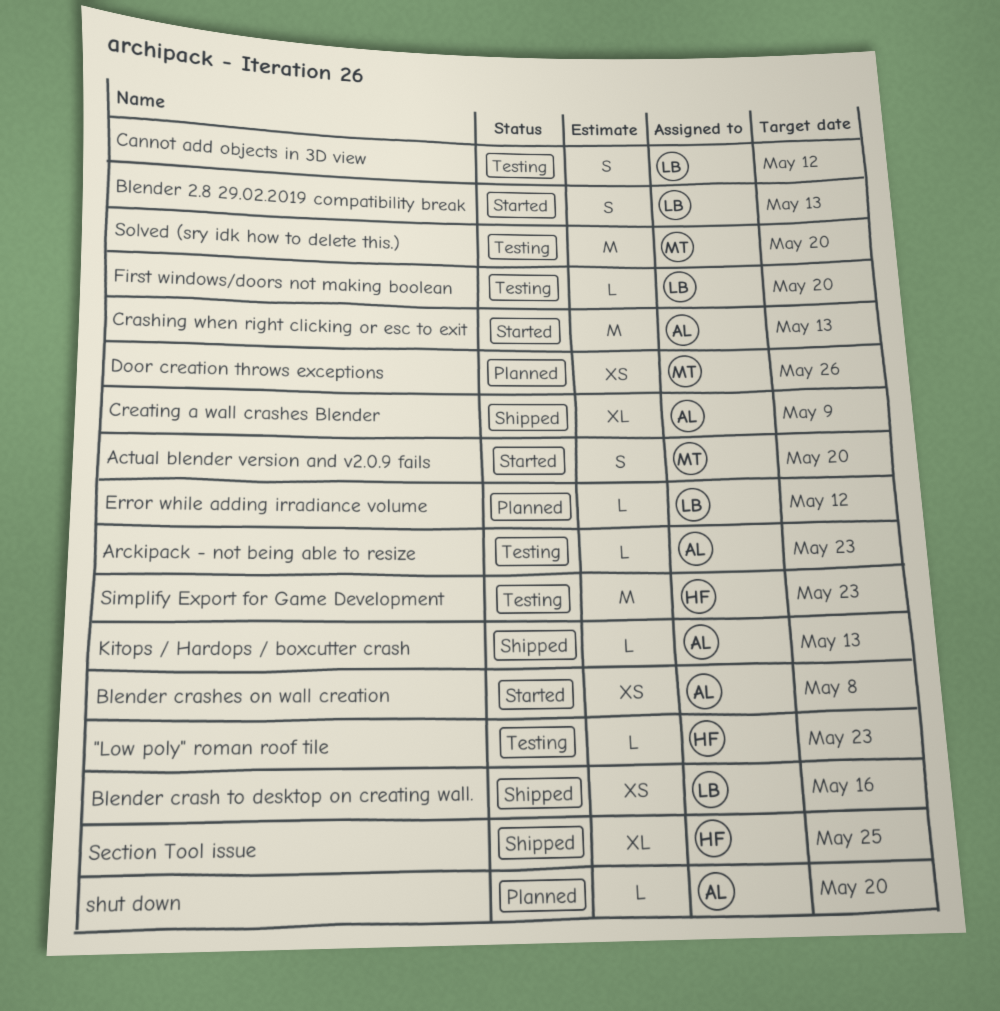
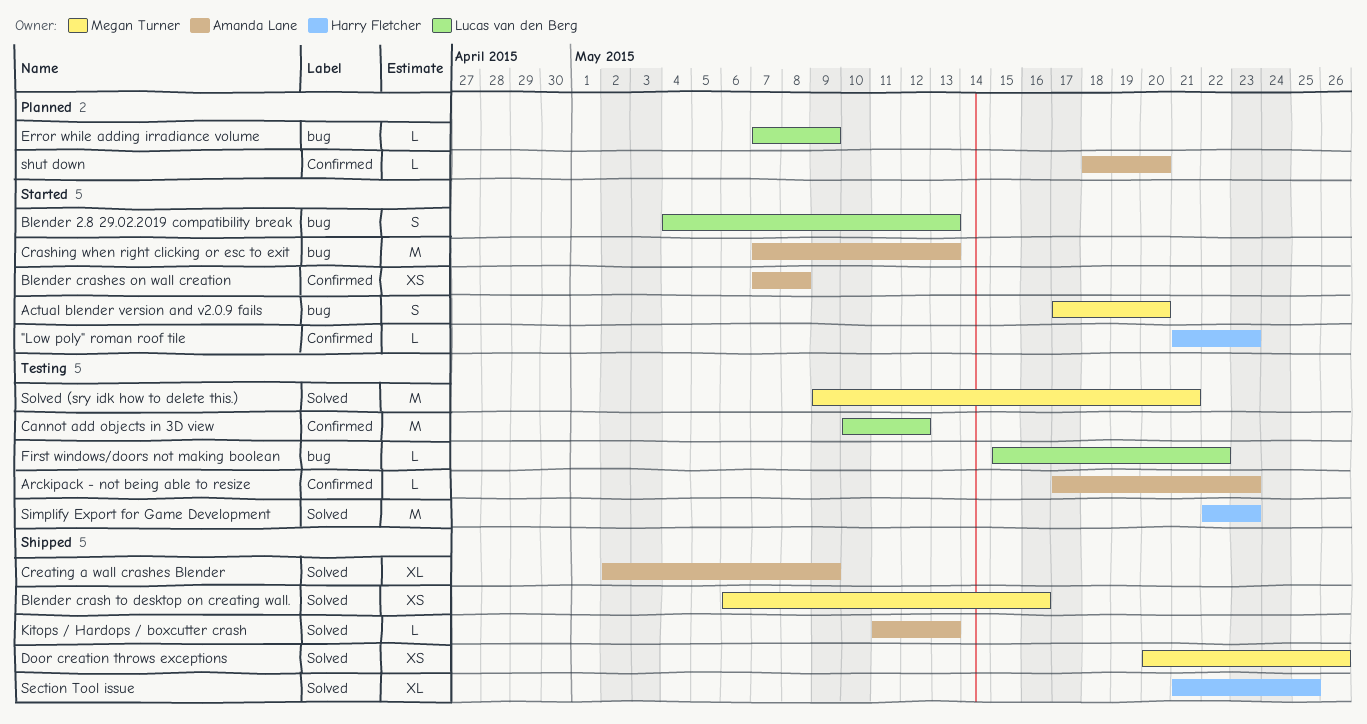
"Low poly" roman roof tile, status: Testing -> Started
Blender crash to desktop on creating wall., owner: Lucas van den Berg -> Megan Turner
Cannot add objects in 3D view, estimate: S -> M
Door creation throws exceptions, status: Planned -> Shipped
Error while adding irradiance volume, due: May 12 -> May 9
First windows/doors not making boolean, due: May 20 -> May 22
Solved (sry idk how to delete this.), due: May 20 -> May 21

